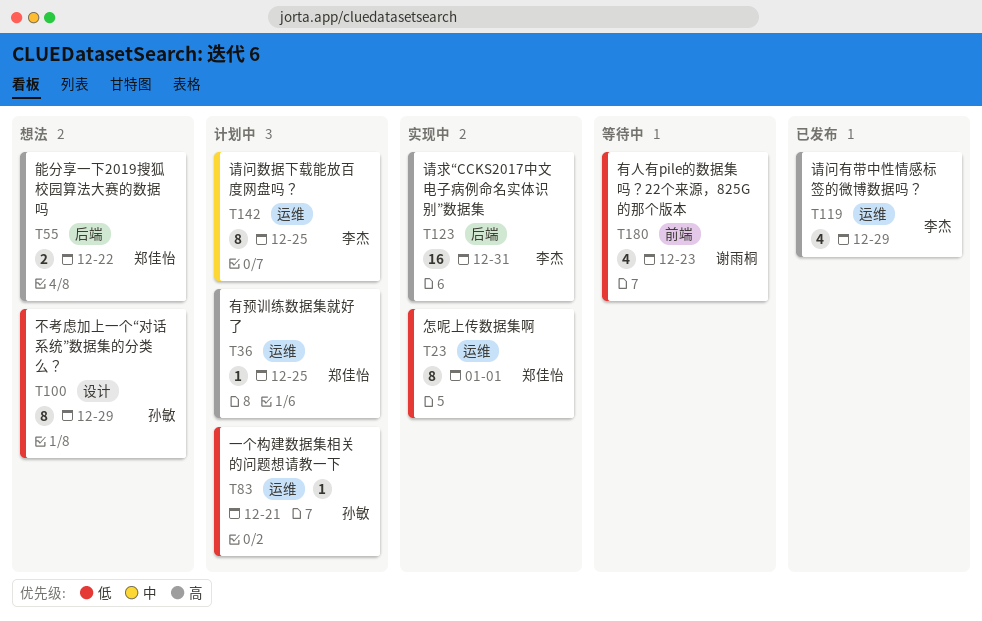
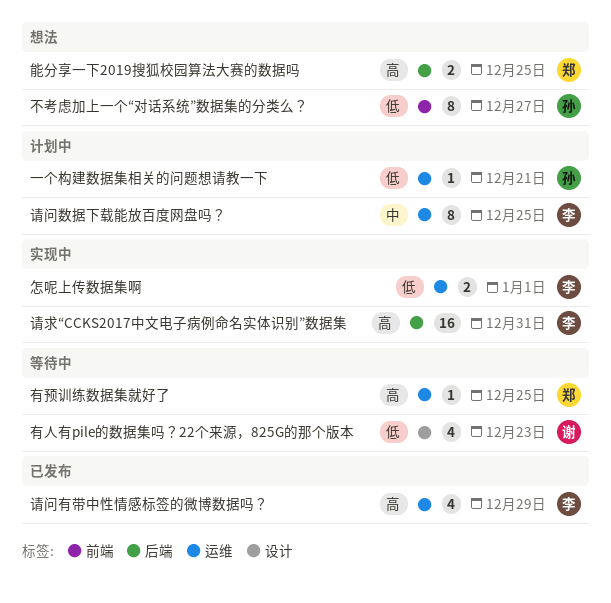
不考虑加上一个“对话系统”数据集的分类么？, label: 设计 -> 前端
不考虑加上一个“对话系统”数据集的分类么？, due: Dec 29 -> Dec 27
怎呢上传数据集啊, owner: 郑佳怡 -> 李杰
怎呢上传数据集啊, estimate: 8 -> 2
有人有pile的数据集吗？22个来源，825G的那个版本, label: 前端 -> 设计
有预训练数据集就好了, status: 计划中 -> 等待中
能分享一下2019搜狐校园算法大赛的数据吗, due: Dec 22 -> Dec 25

